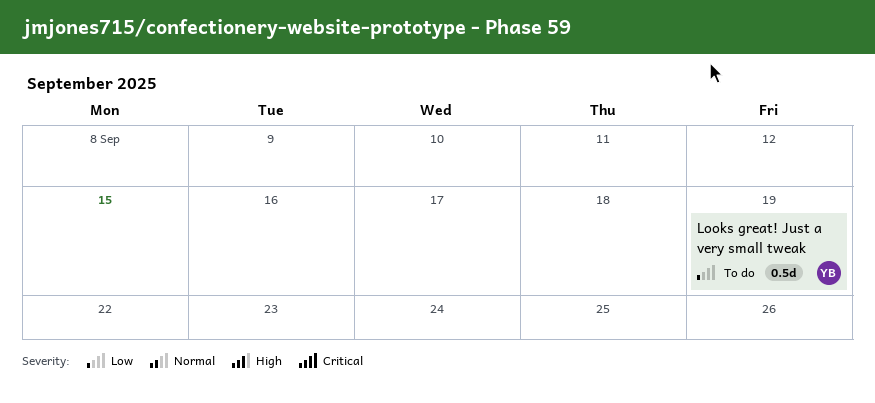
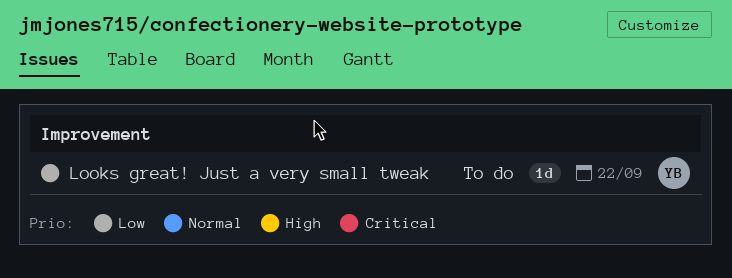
Looks great! Just a very small tweak, estimate: 0.5d -> 1d
Looks great! Just a very small tweak, due: Sep 19 -> Sep 22

